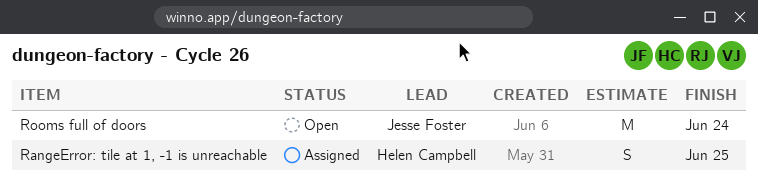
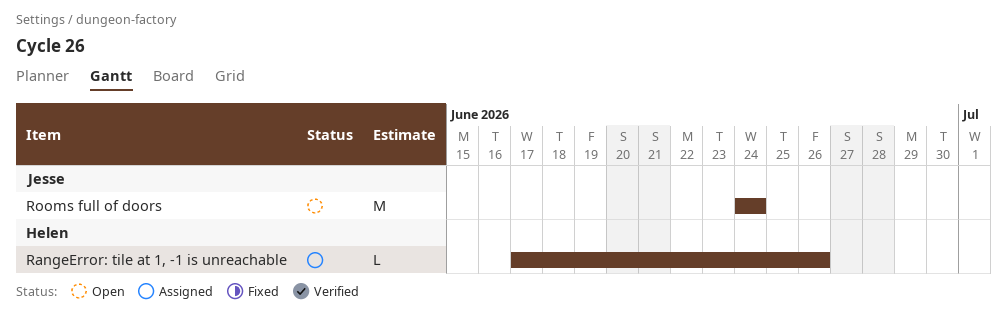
RangeError: tile at 1, -1 is unreachable, estimate: S -> L
RangeError: tile at 1, -1 is unreachable, due: Jun 25 -> Jun 26

